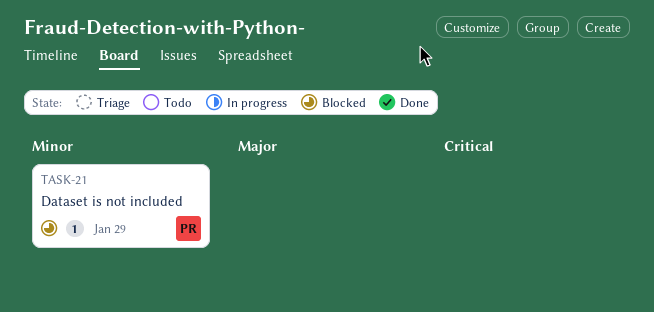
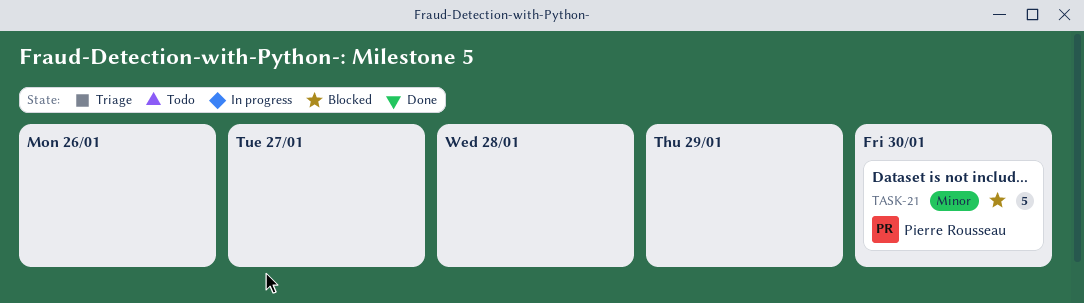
TASK-21, estimate: 1 -> 5
TASK-21, due: Jan 29 -> Jan 30

